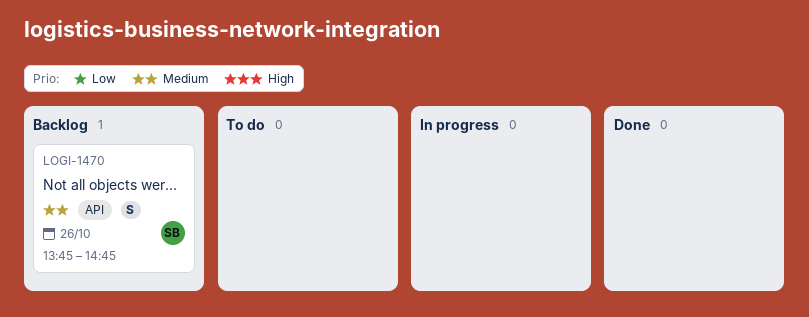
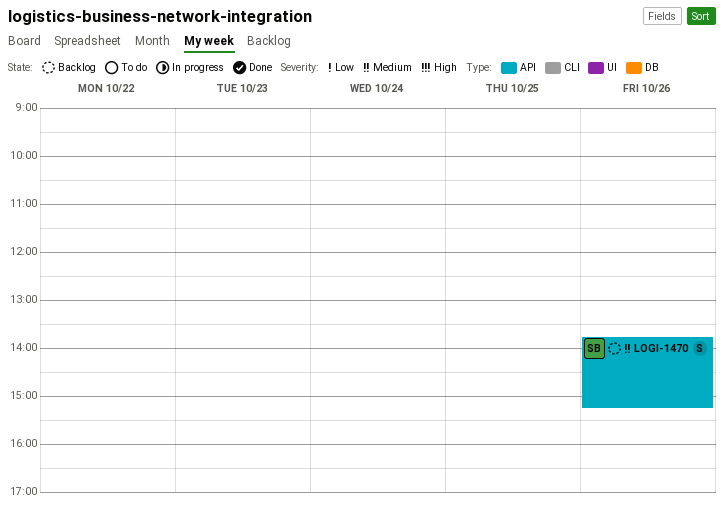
LOGI-1470, ends: 14:45 -> 15:15

